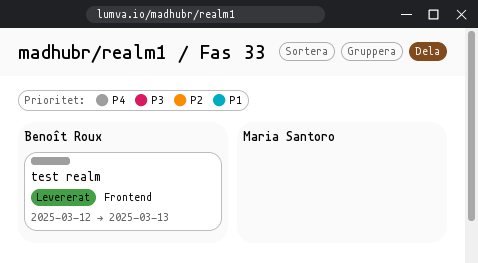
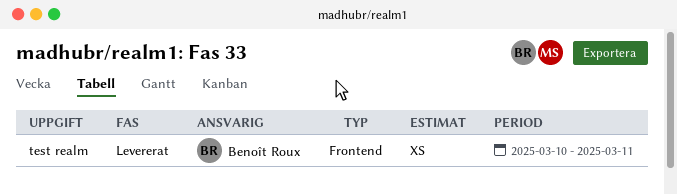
test realm, start: Mar 12 -> Mar 10
test realm, due: Mar 13 -> Mar 11

